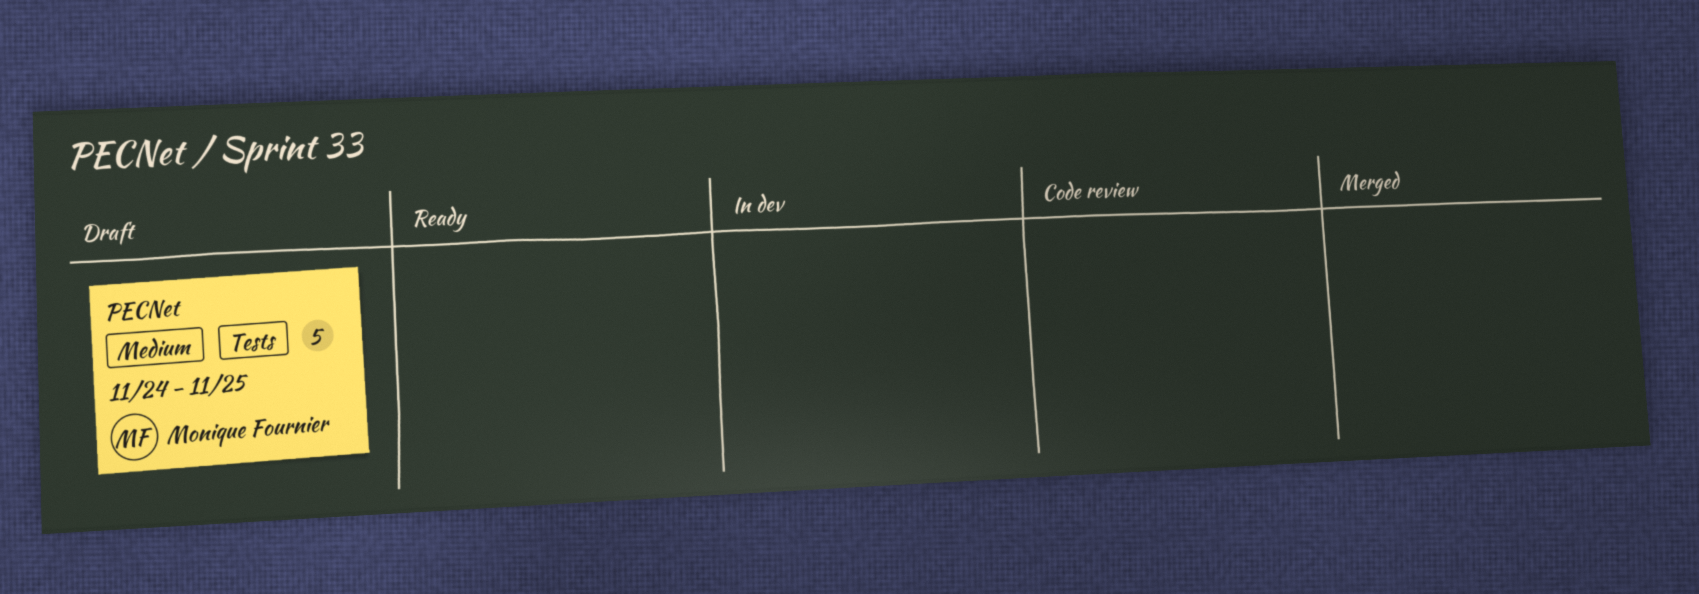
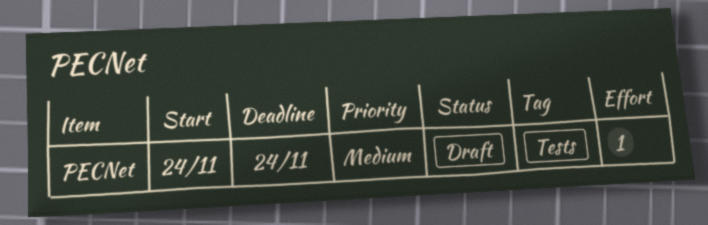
PECNet, estimate: 5 -> 1
PECNet, due: Nov 25 -> Nov 24

